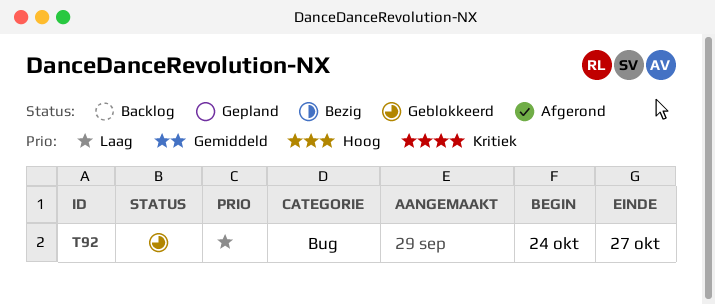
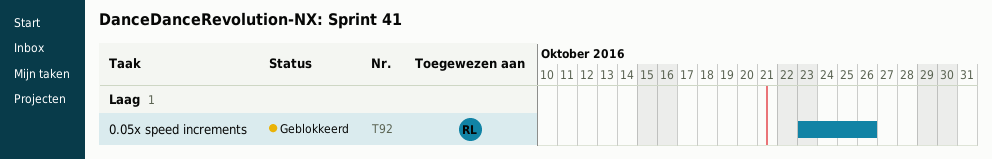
T92, start: Oct 24 -> Oct 23
T92, due: Oct 27 -> Oct 26

